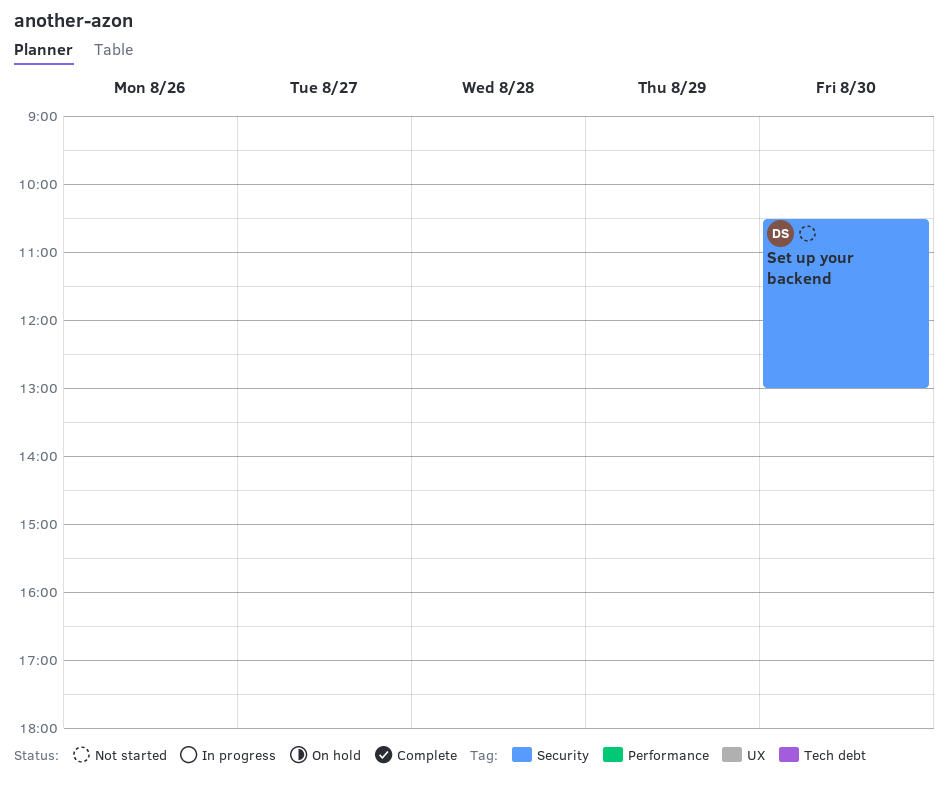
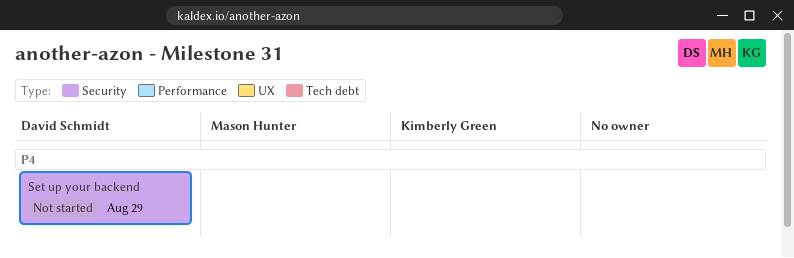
Set up your backend, day: Aug 30 -> Aug 29

